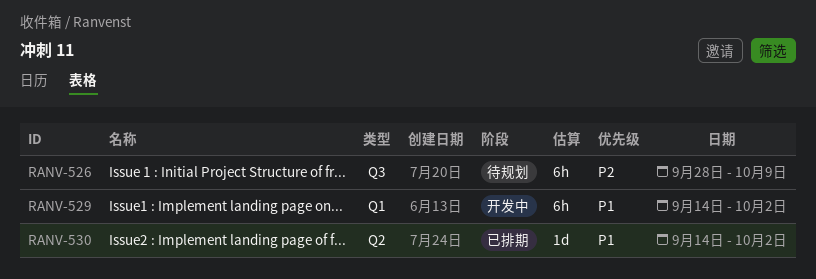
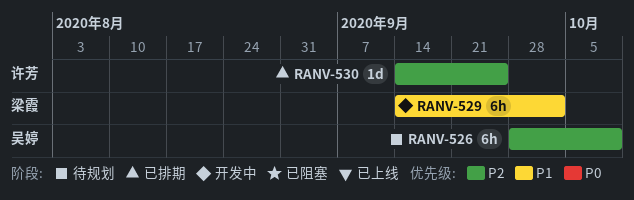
RANV-530, priority: P1 -> P2
RANV-530, due: Oct 2 -> Sep 25

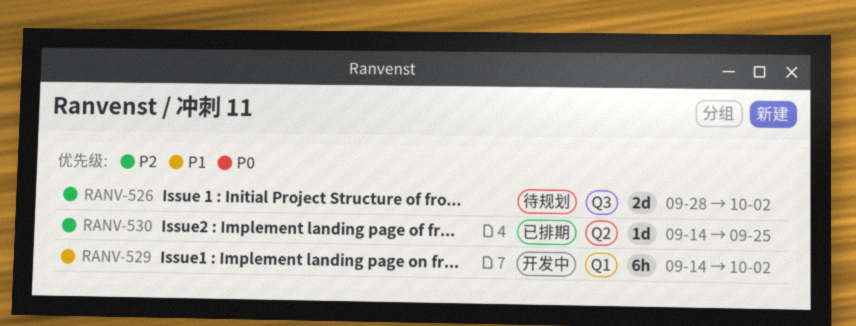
RANV-526, estimate: 6h -> 2d
RANV-526, due: Oct 9 -> Oct 2

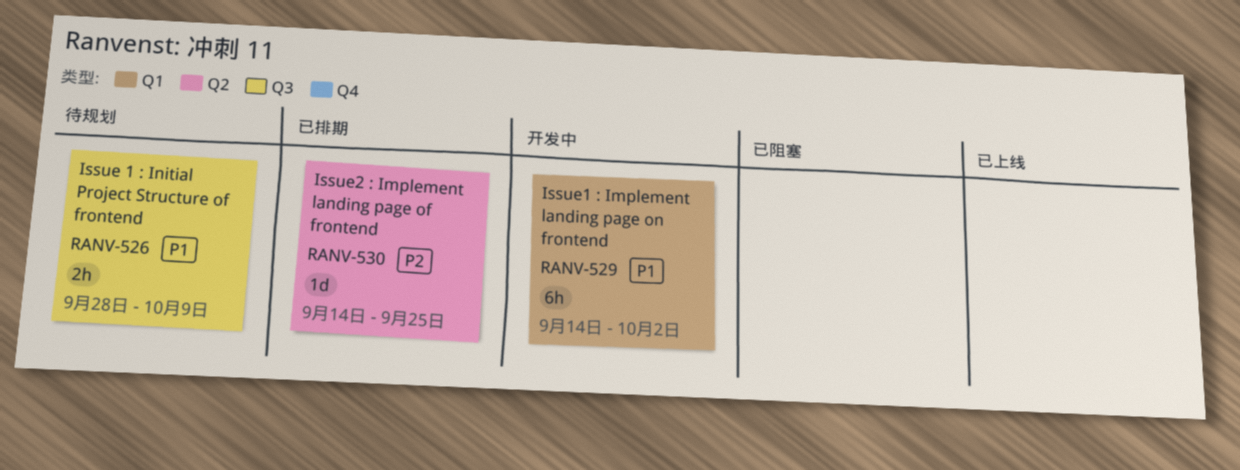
RANV-526, priority: P2 -> P1
RANV-526, estimate: 2d -> 2h
RANV-526, due: Oct 2 -> Oct 9

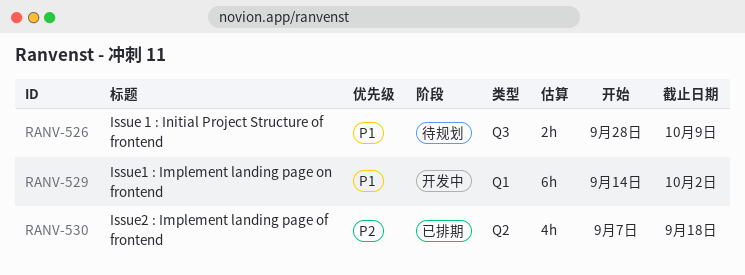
RANV-530, estimate: 1d -> 4h
RANV-530, start: Sep 14 -> Sep 7
RANV-530, due: Sep 25 -> Sep 18

